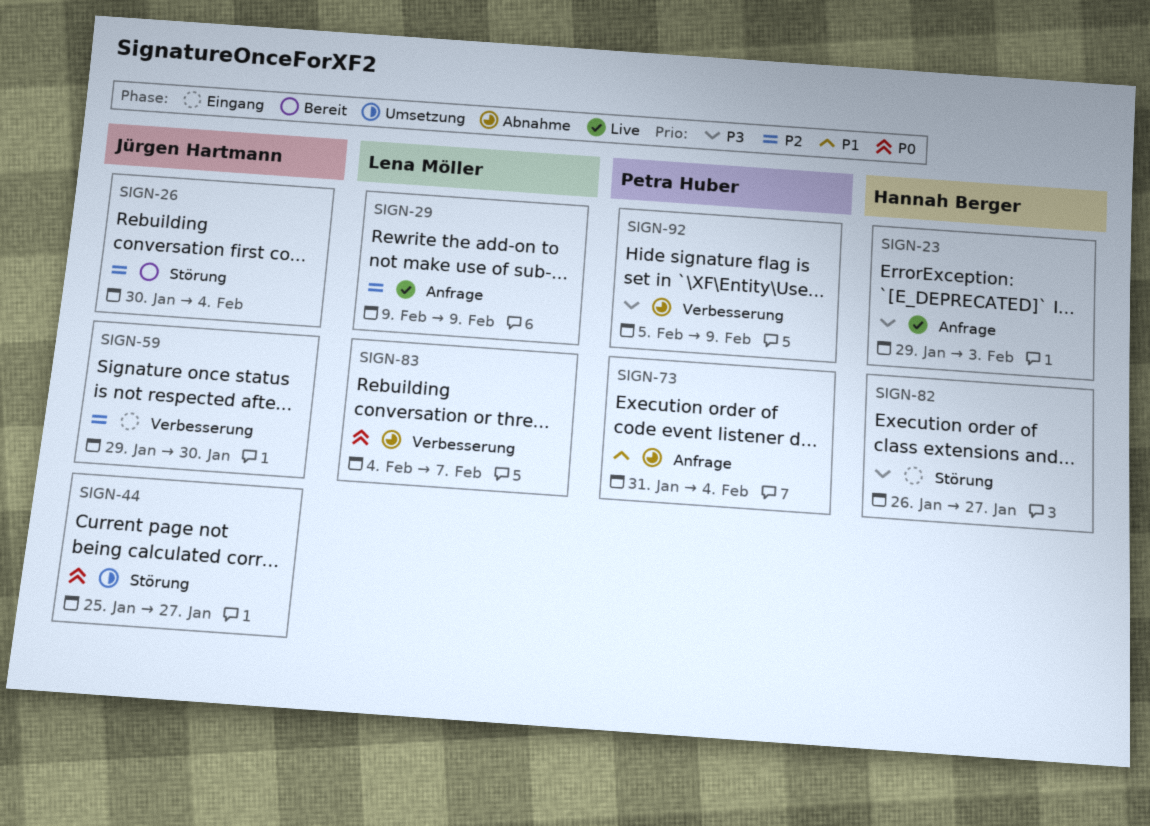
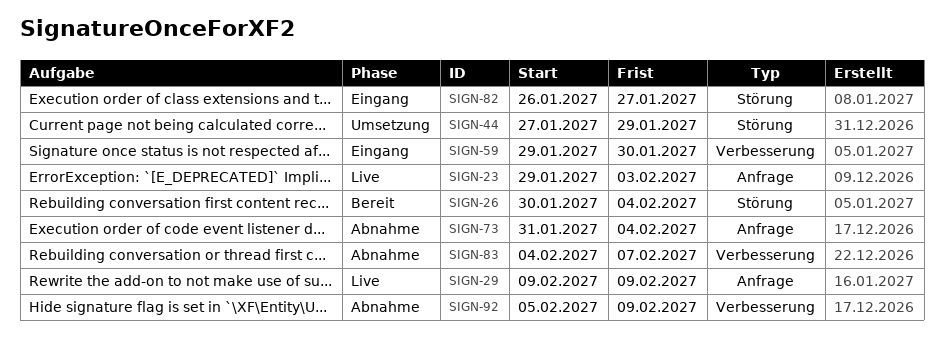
SIGN-44, start: Jan 25 -> Jan 27
SIGN-44, due: Jan 27 -> Jan 29

